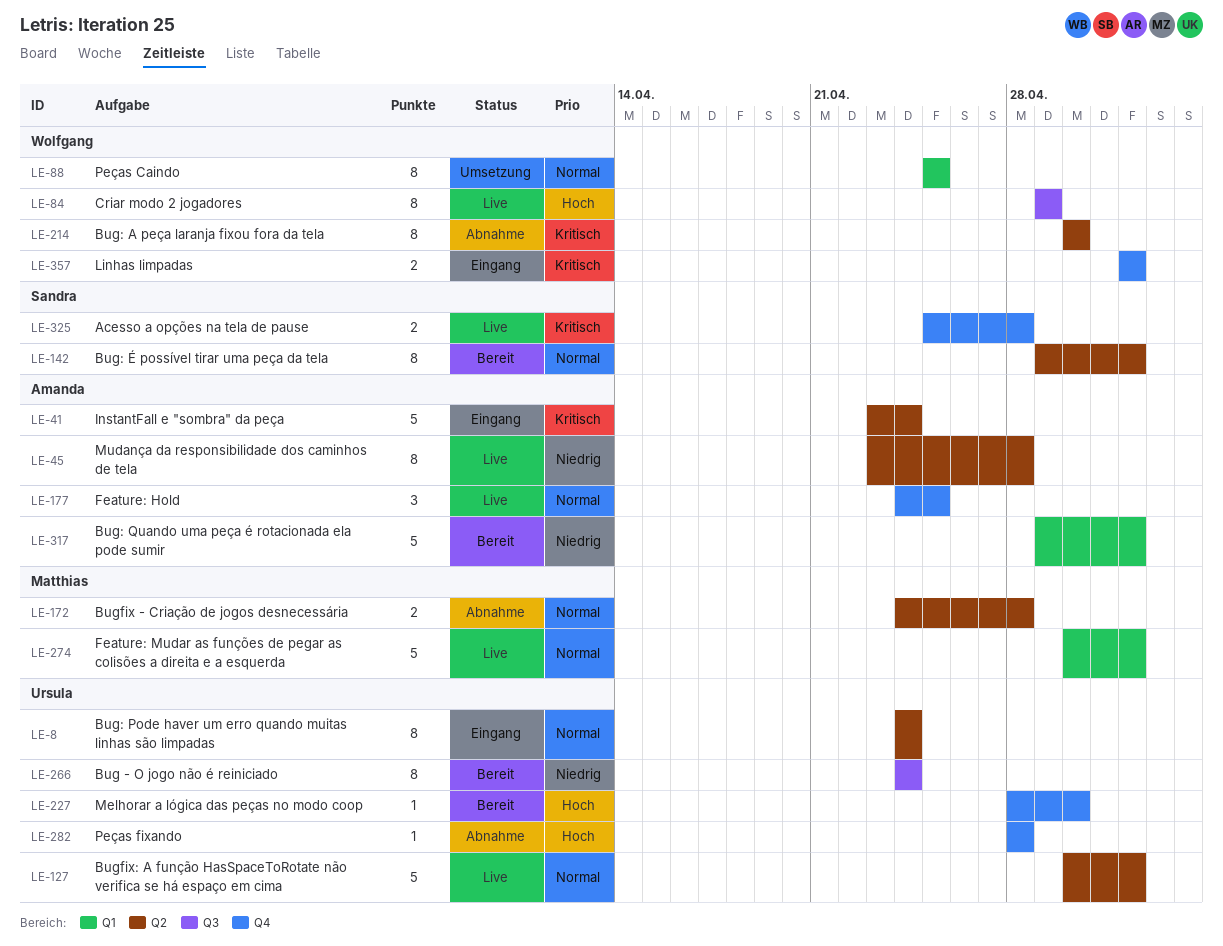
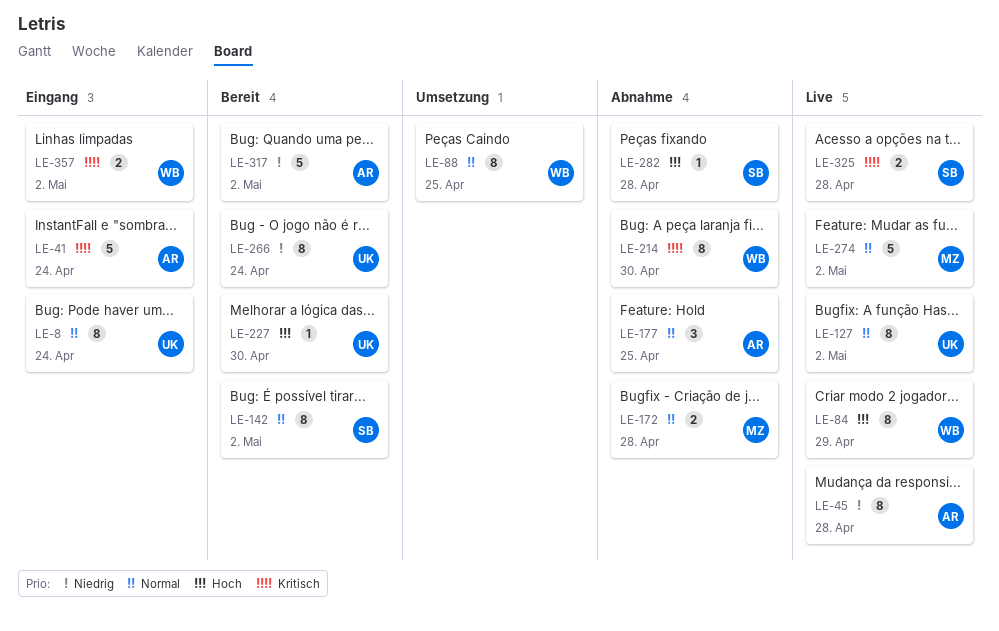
LE-127, estimate: 5 -> 8
LE-177, status: Live -> Abnahme
LE-282, owner: Ursula -> Sandra

